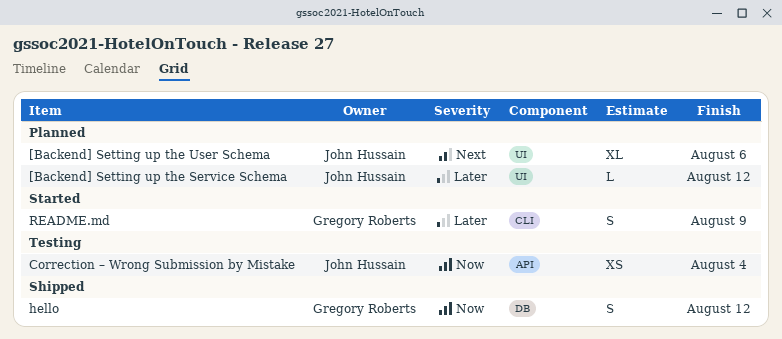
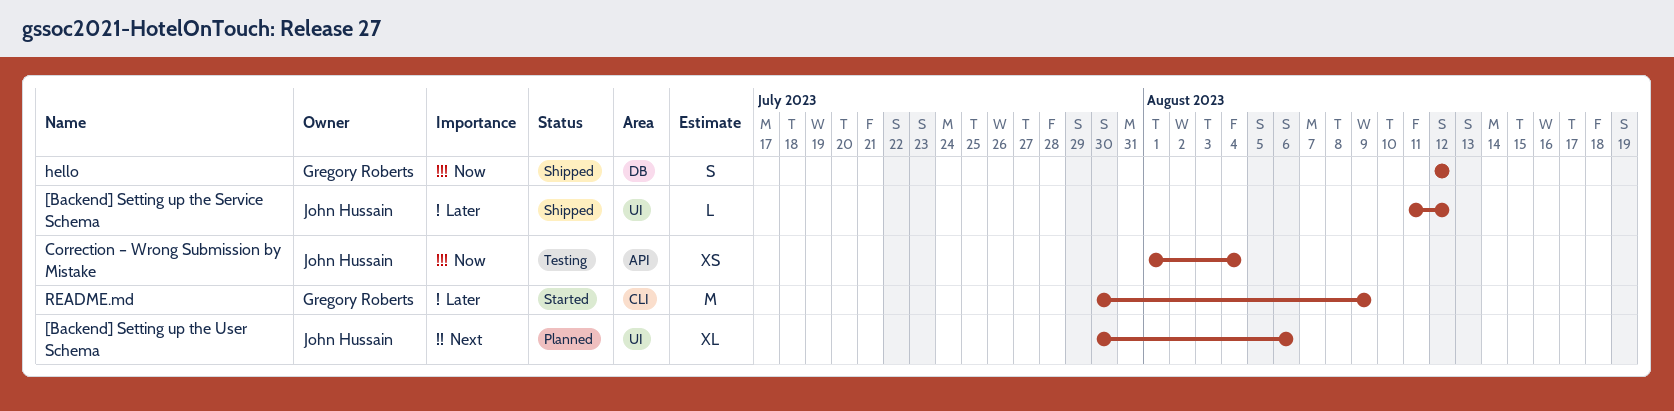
[Backend] Setting up the Service Schema, status: Planned -> Shipped
README.md, estimate: S -> M

